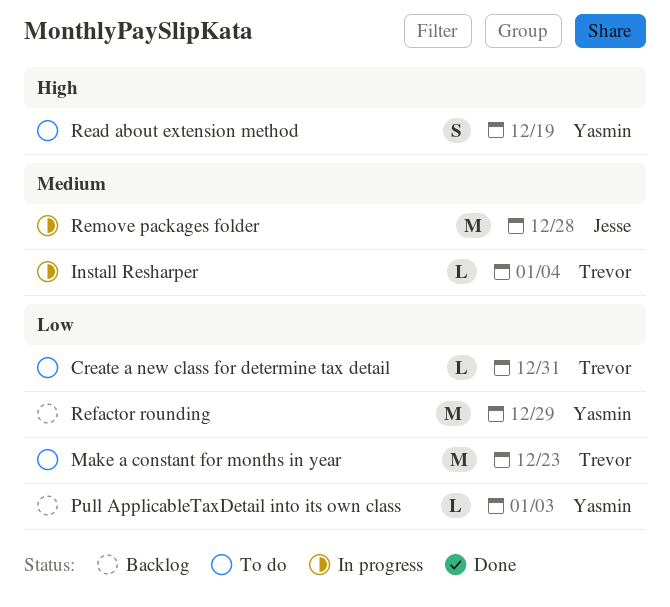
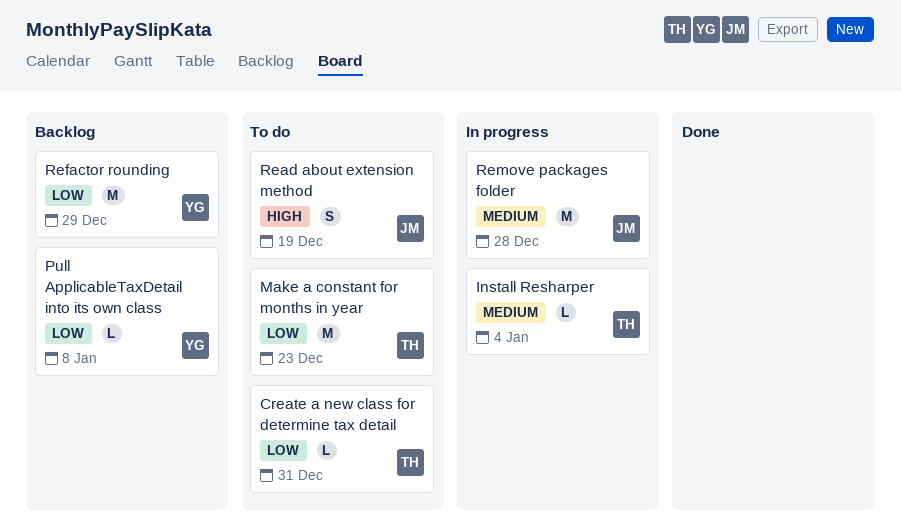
Pull ApplicableTaxDetail into its own class, due: Jan 3 -> Jan 8
Read about extension method, owner: Yasmin -> Jesse

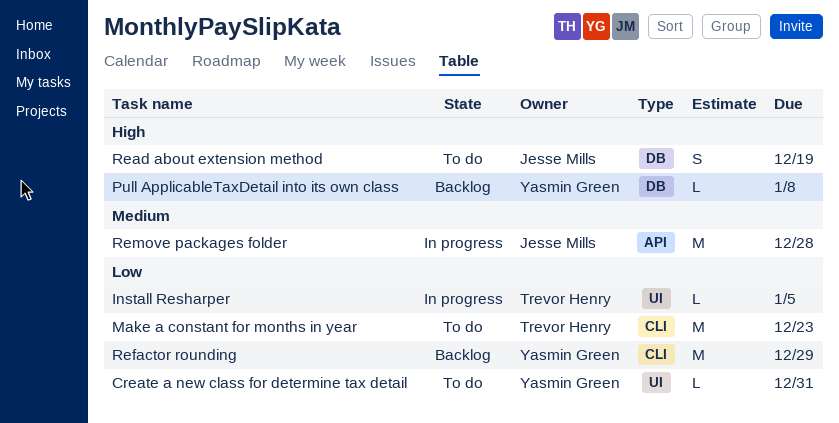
Create a new class for determine tax detail, owner: Trevor Henry -> Yasmin Green
Install Resharper, priority: Medium -> Low
Install Resharper, due: Jan 4 -> Jan 5
Pull ApplicableTaxDetail into its own class, priority: Low -> High

